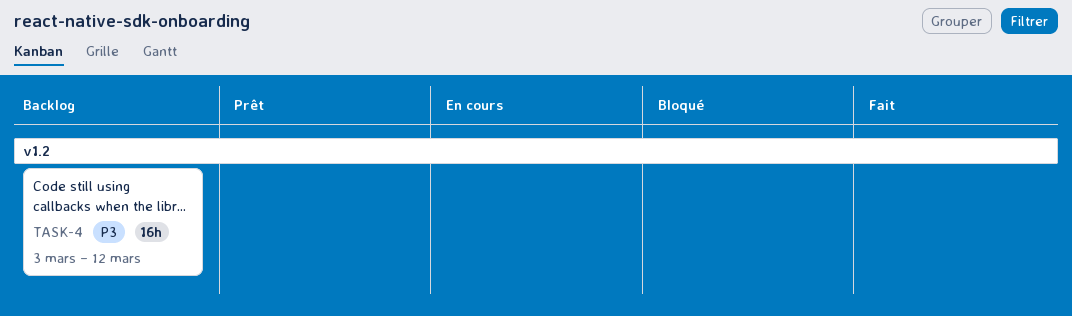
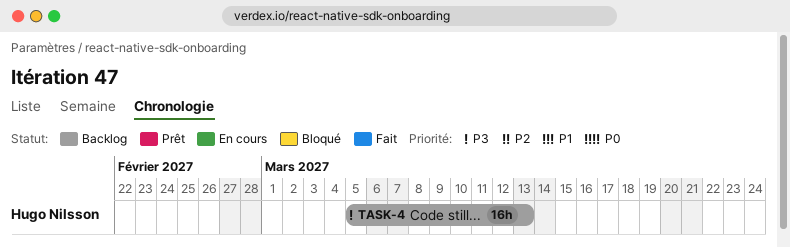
TASK-4, start: Mar 3 -> Mar 5
TASK-4, due: Mar 12 -> Mar 13

